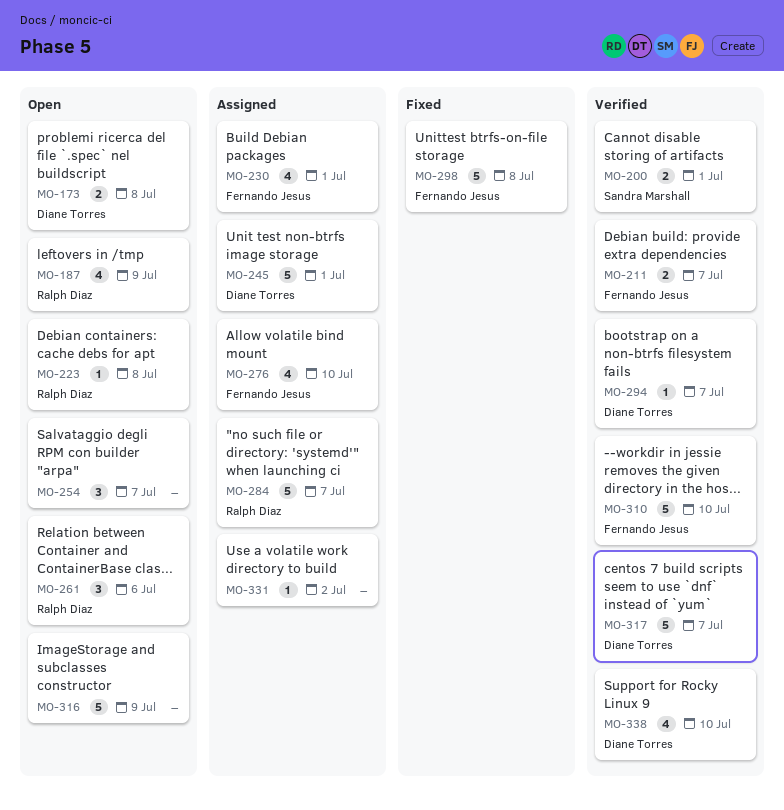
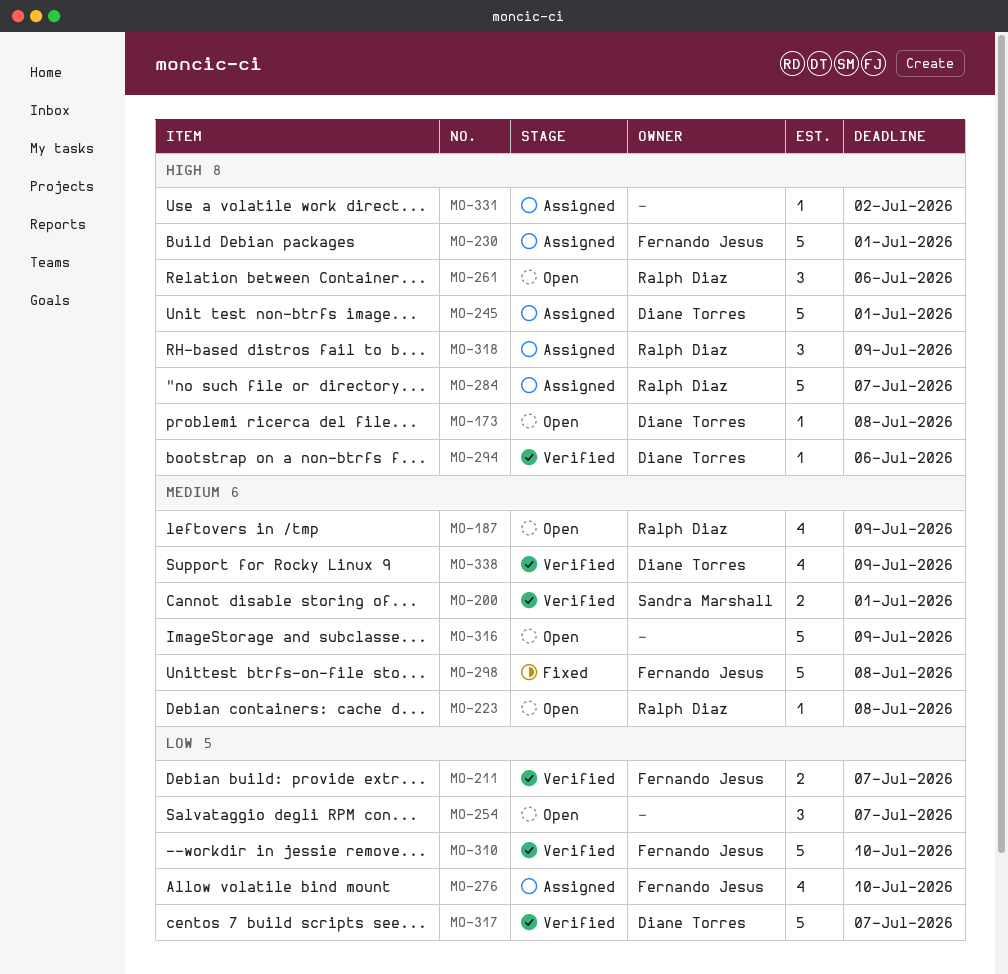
MO-173, estimate: 2 -> 1
MO-230, estimate: 4 -> 5
MO-294, due: Jul 7 -> Jul 6
MO-318: none -> present
MO-338, due: Jul 10 -> Jul 9

